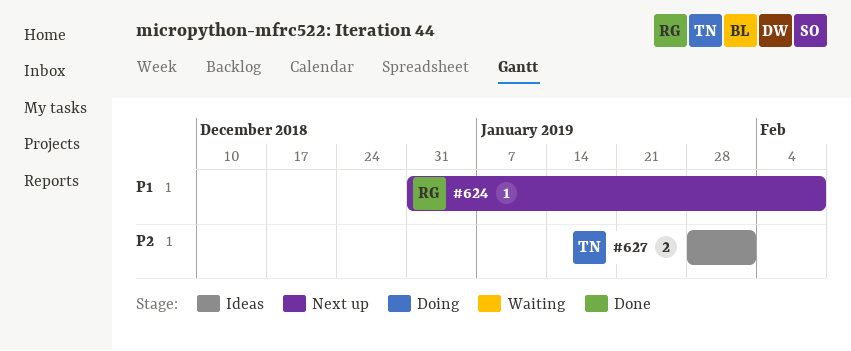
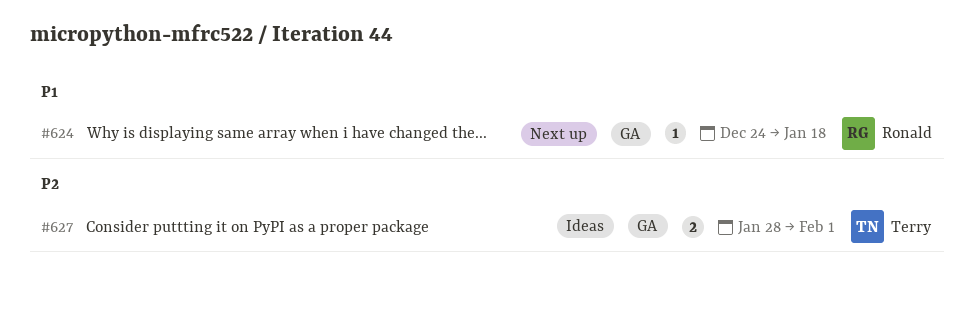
#624, start: Dec 31 -> Dec 24
#624, due: Feb 8 -> Jan 18

